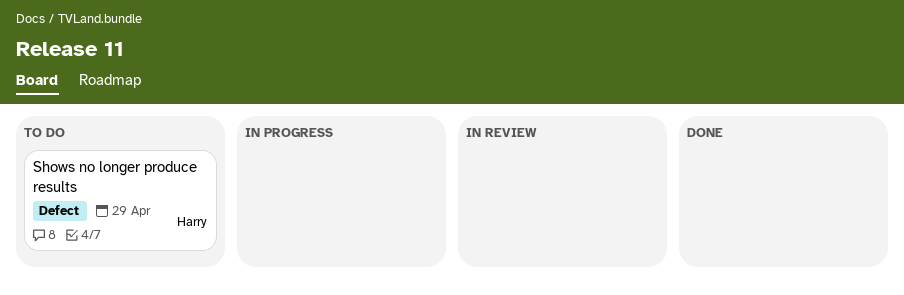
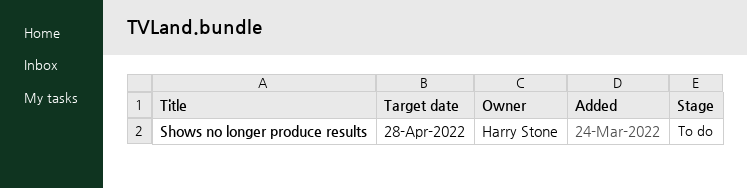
Shows no longer produce results, due: Apr 29 -> Apr 28

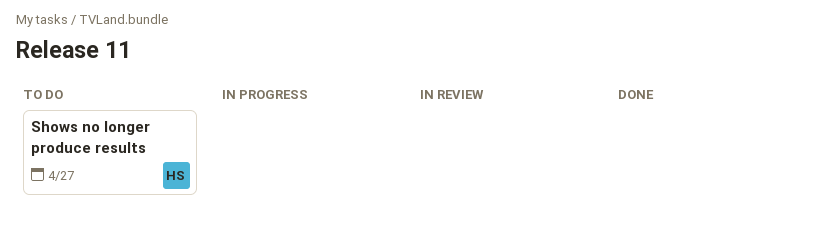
Shows no longer produce results, due: Apr 28 -> Apr 27

